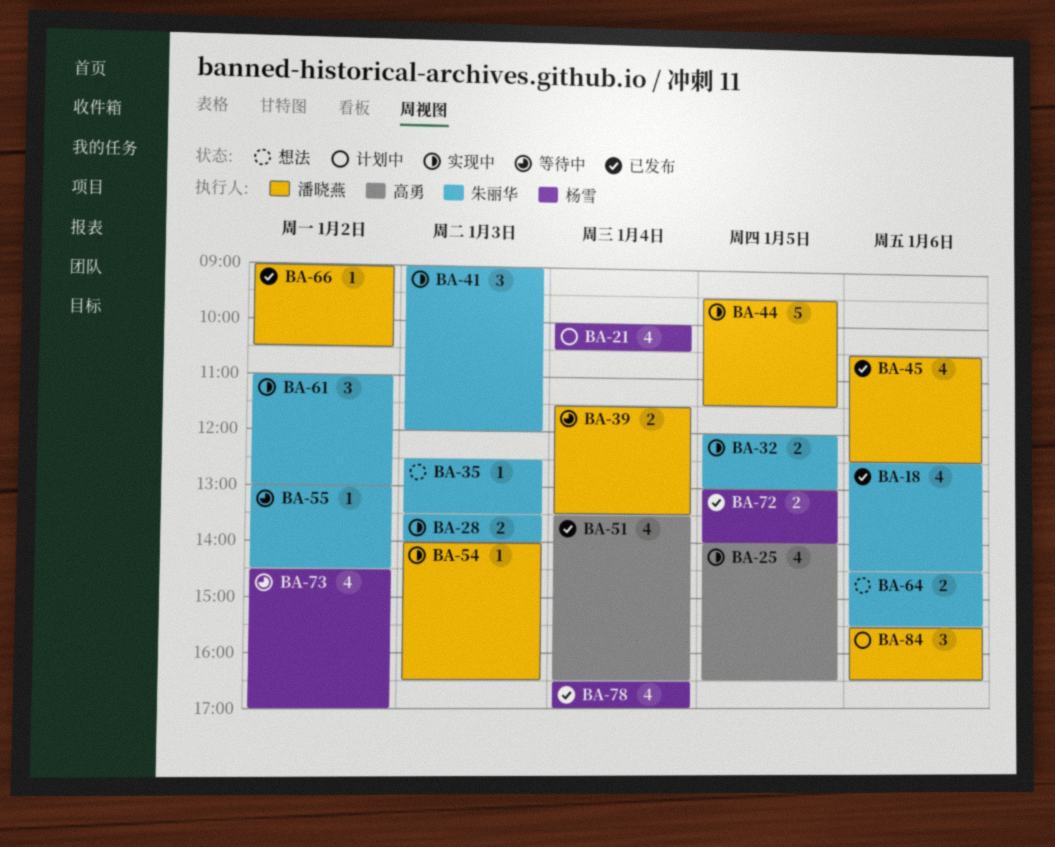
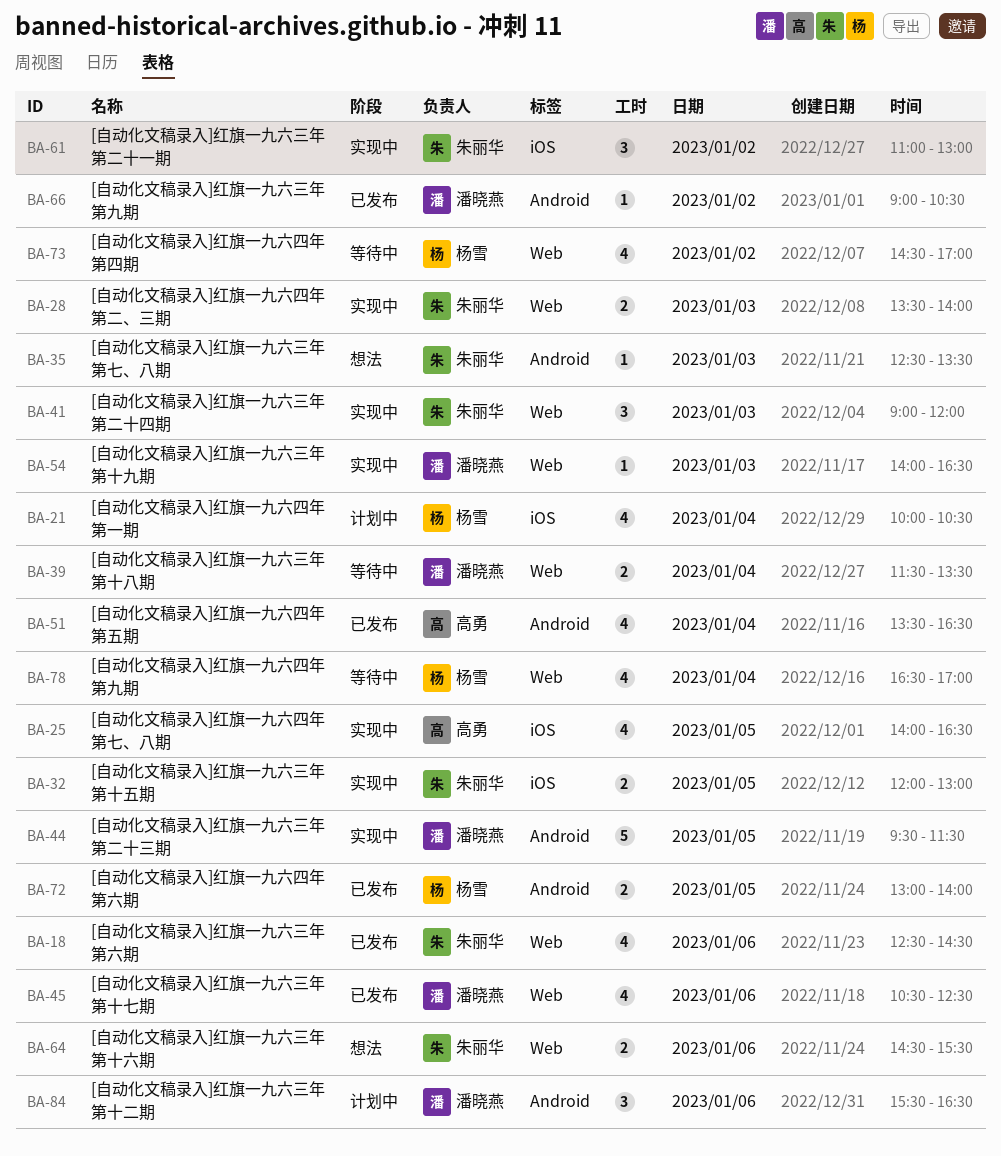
BA-55: present -> none
BA-78, status: 已发布 -> 等待中

